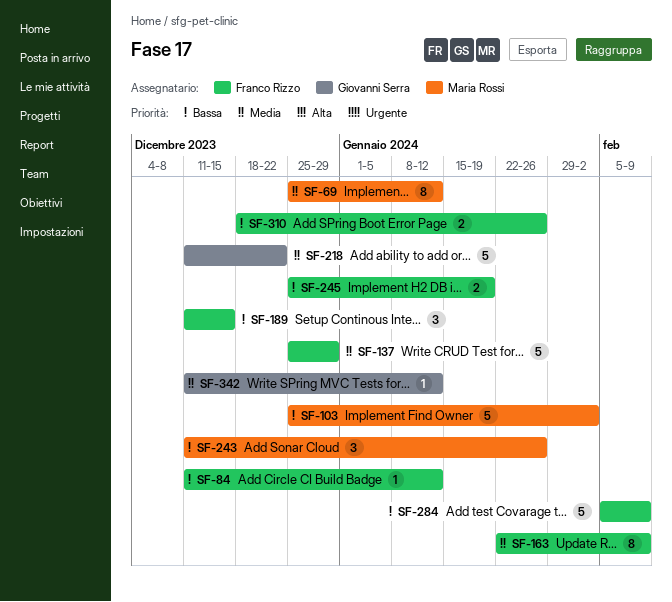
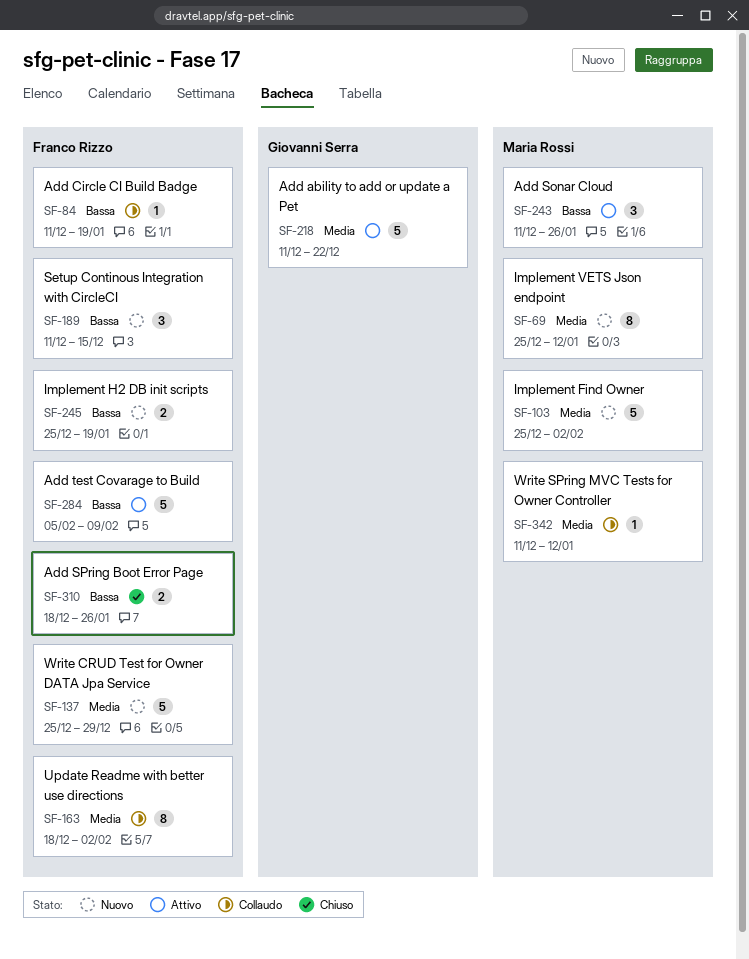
SF-84, due: Jan 12 -> Jan 19
SF-103, priority: Bassa -> Media
SF-163, start: Jan 22 -> Dec 18
SF-163, due: Feb 9 -> Feb 2
SF-342, owner: Giovanni Serra -> Maria Rossi

